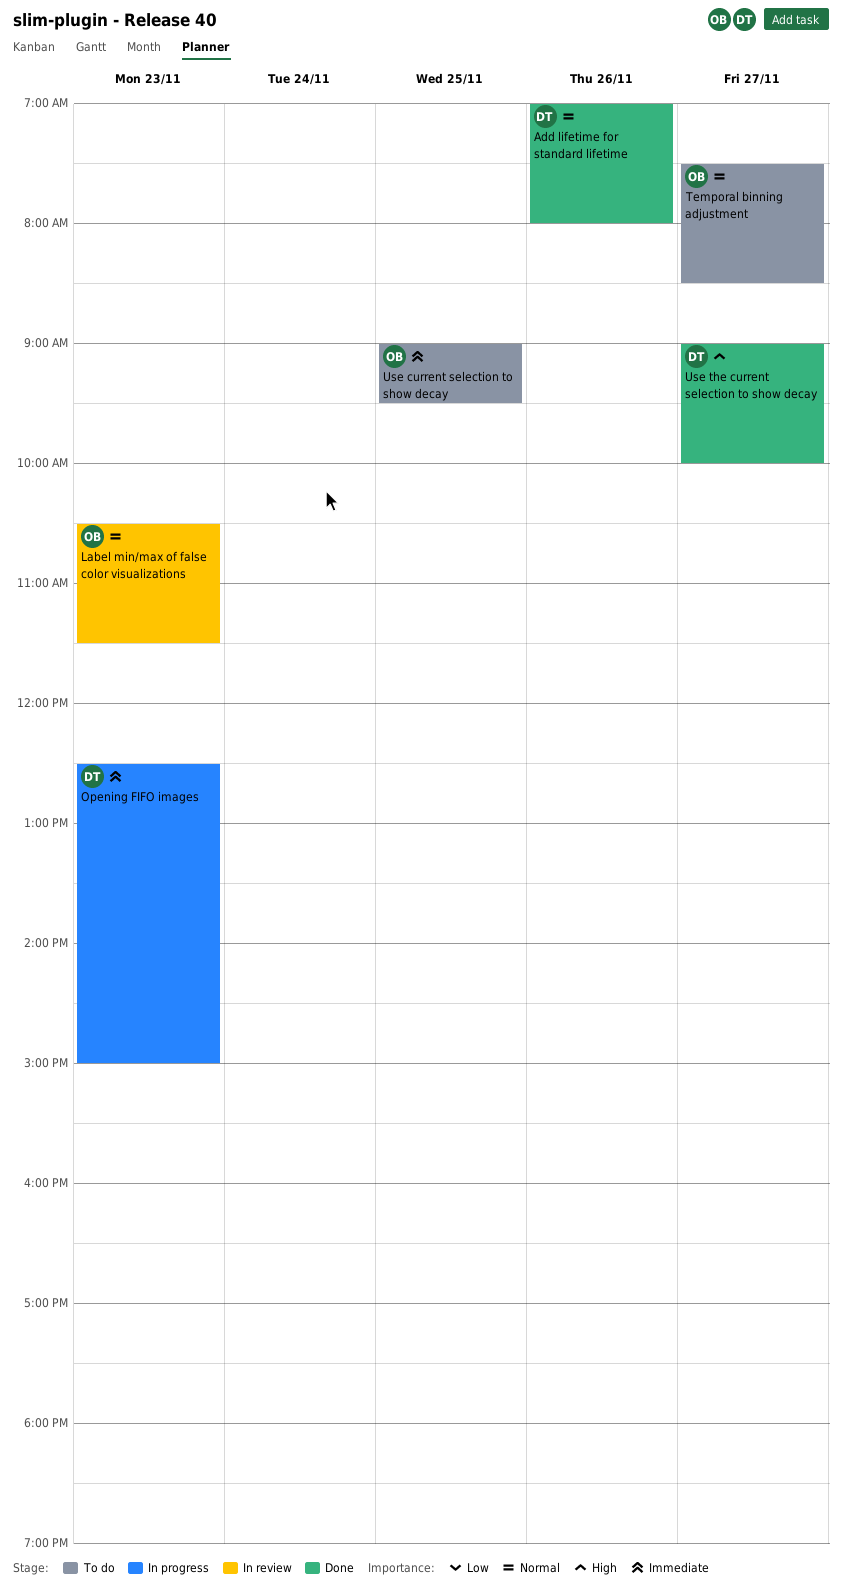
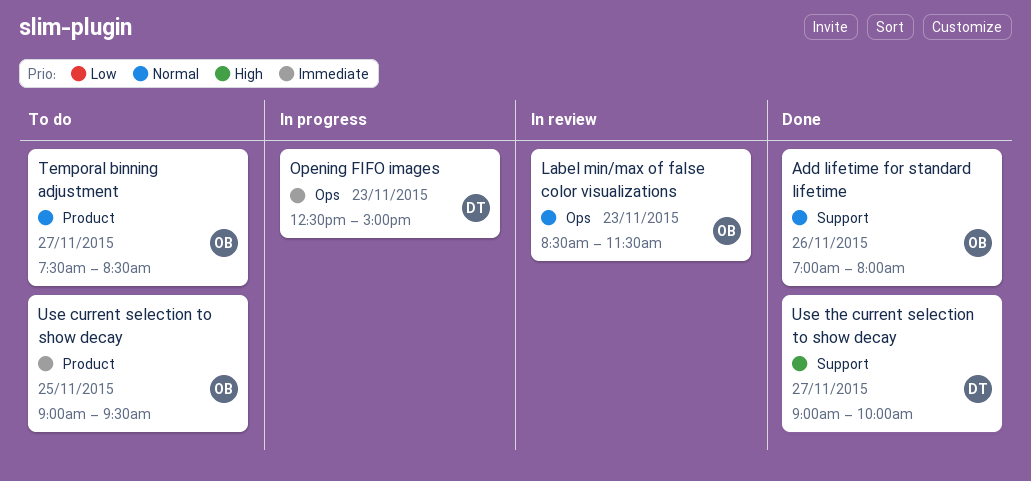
Add lifetime for standard lifetime, owner: DT -> OB
Label min/max of false color visualizations, begins: 10:30 -> 08:30

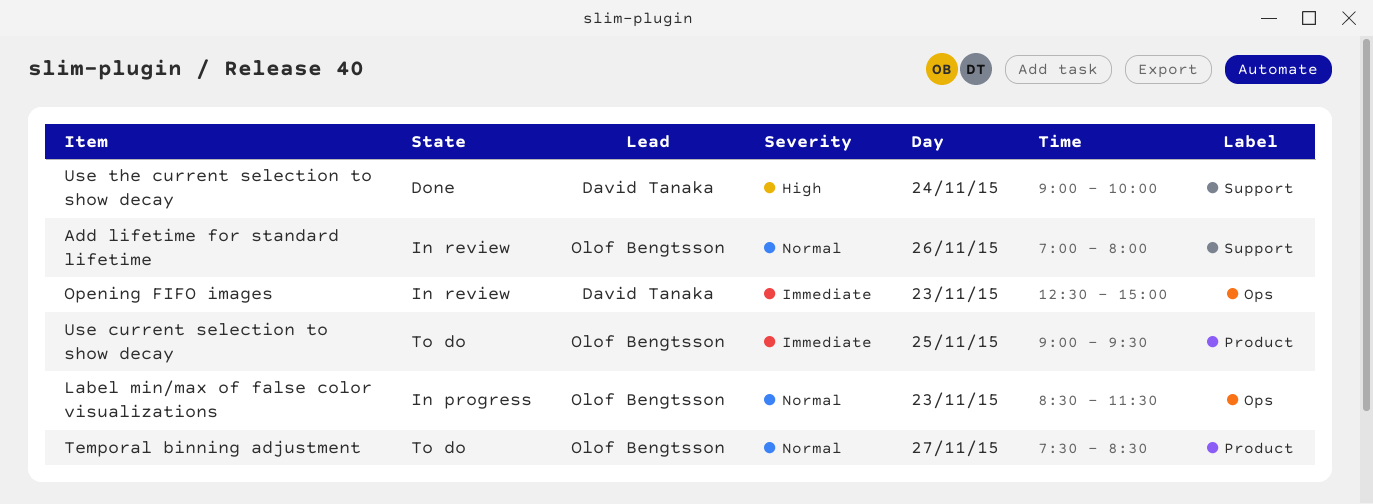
Add lifetime for standard lifetime, status: Done -> In review
Label min/max of false color visualizations, status: In review -> In progress
Opening FIFO images, status: In progress -> In review
Use the current selection to show decay, day: Nov 27 -> Nov 24

